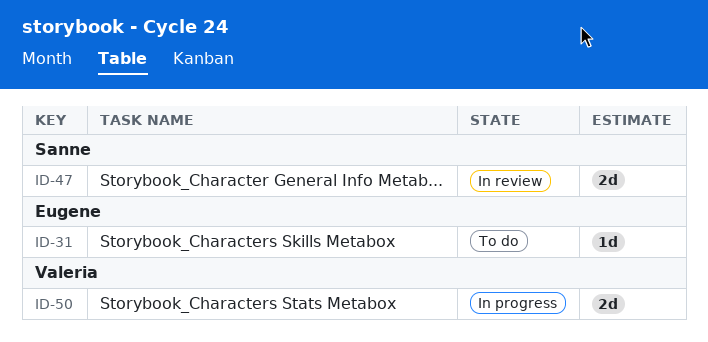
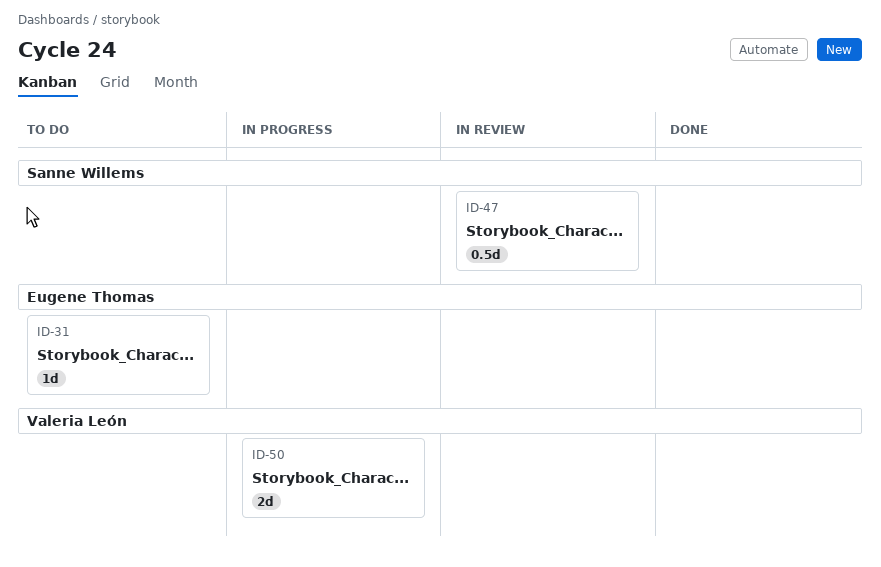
ID-47, estimate: 2d -> 0.5d

